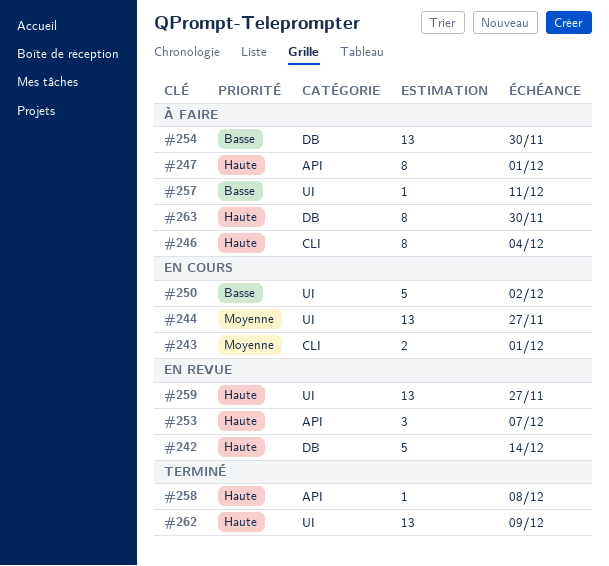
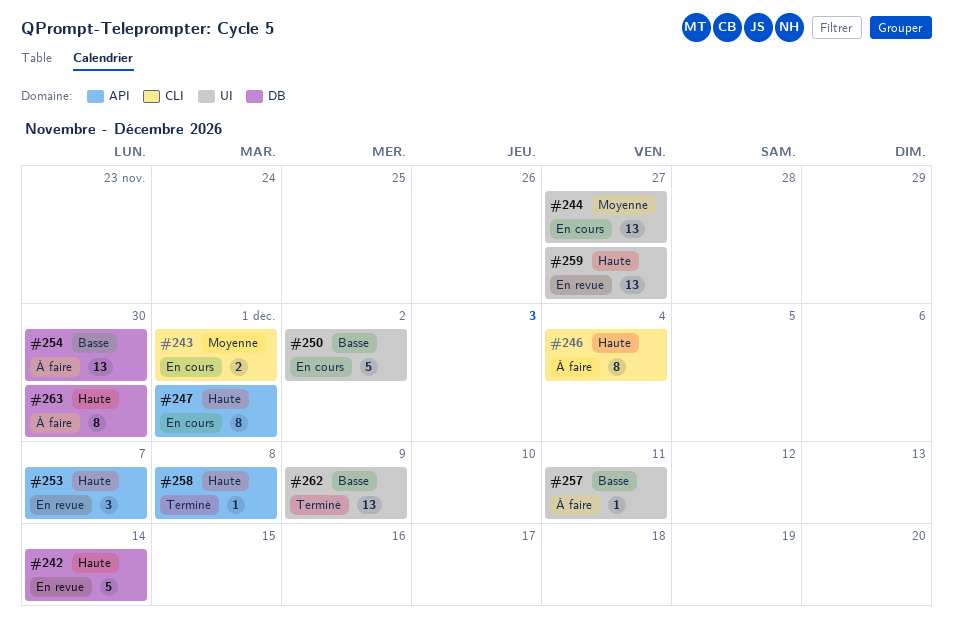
#247, status: À faire -> En cours
#262, priority: Haute -> Basse

